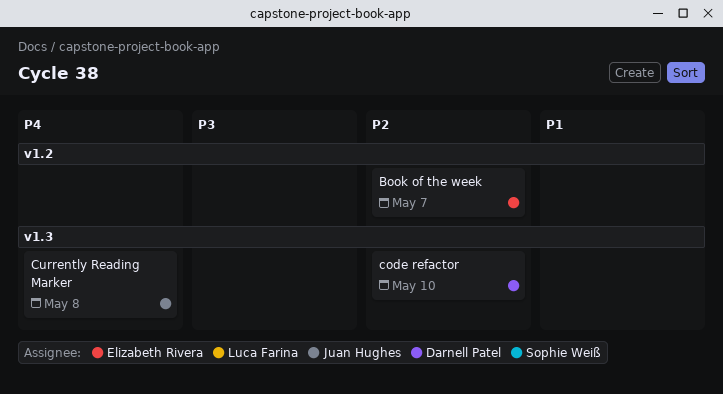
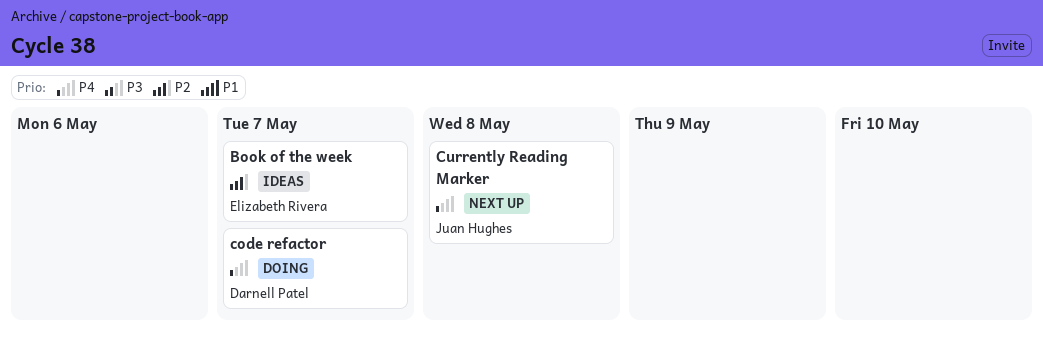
code refactor, priority: P2 -> P4
code refactor, due: May 10 -> May 7

